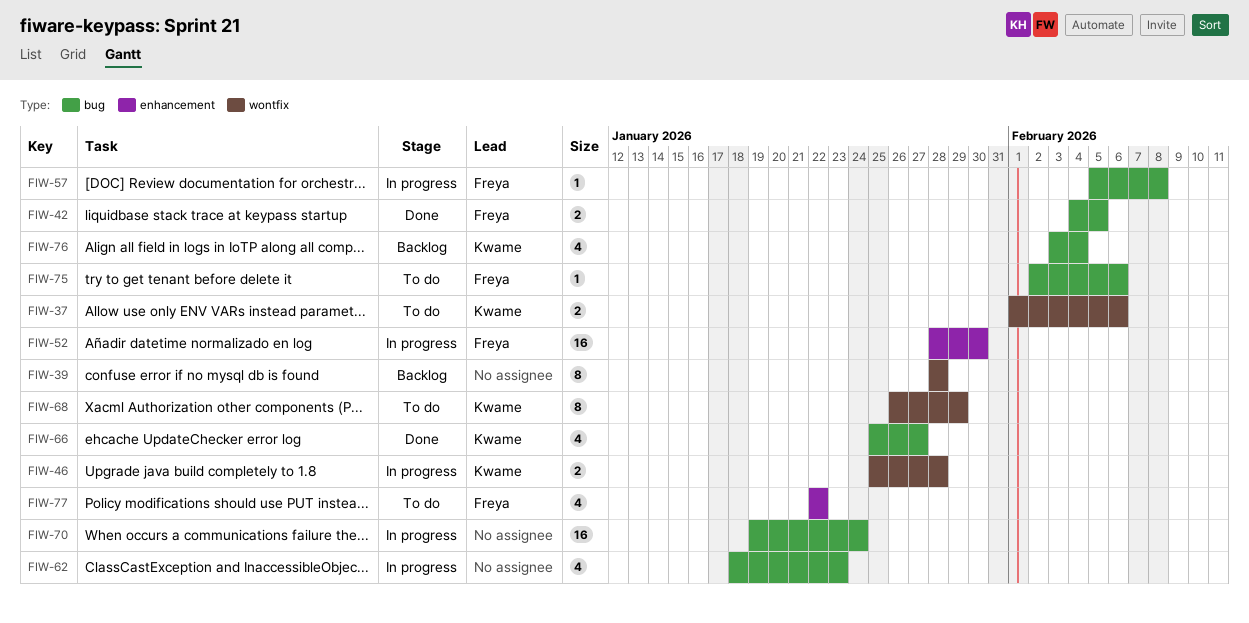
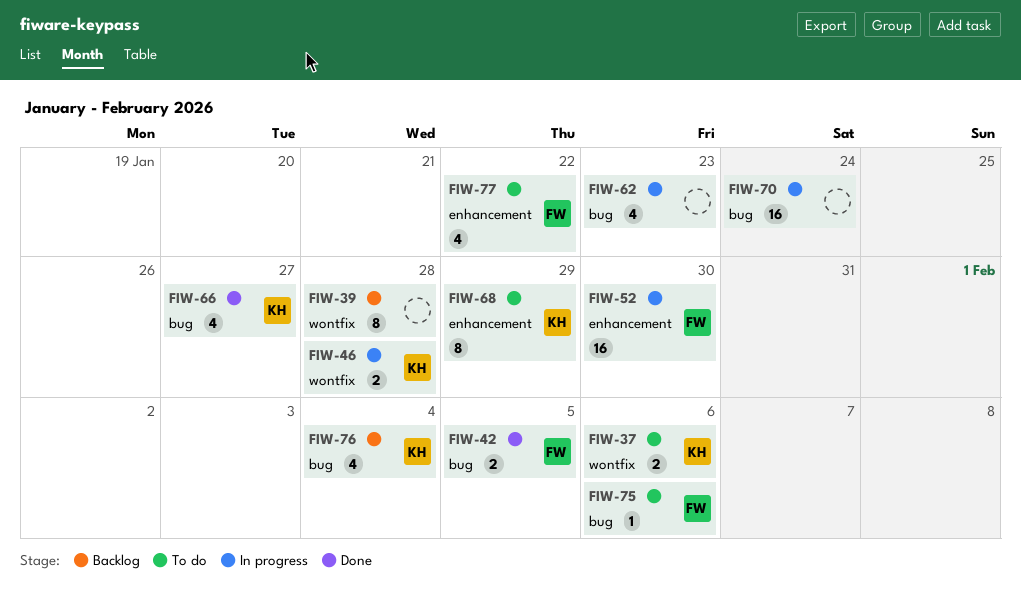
FIW-57: present -> none
FIW-68, label: wontfix -> enhancement

